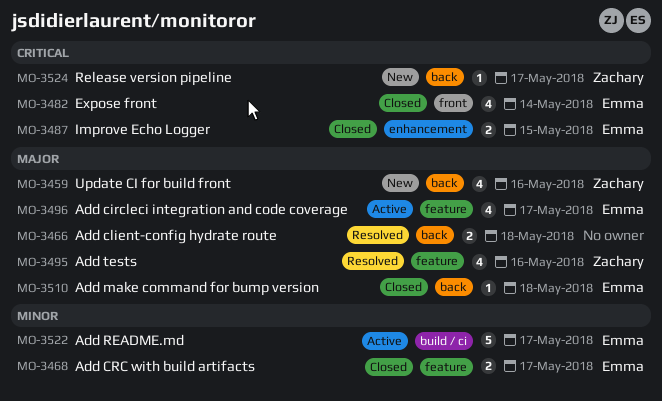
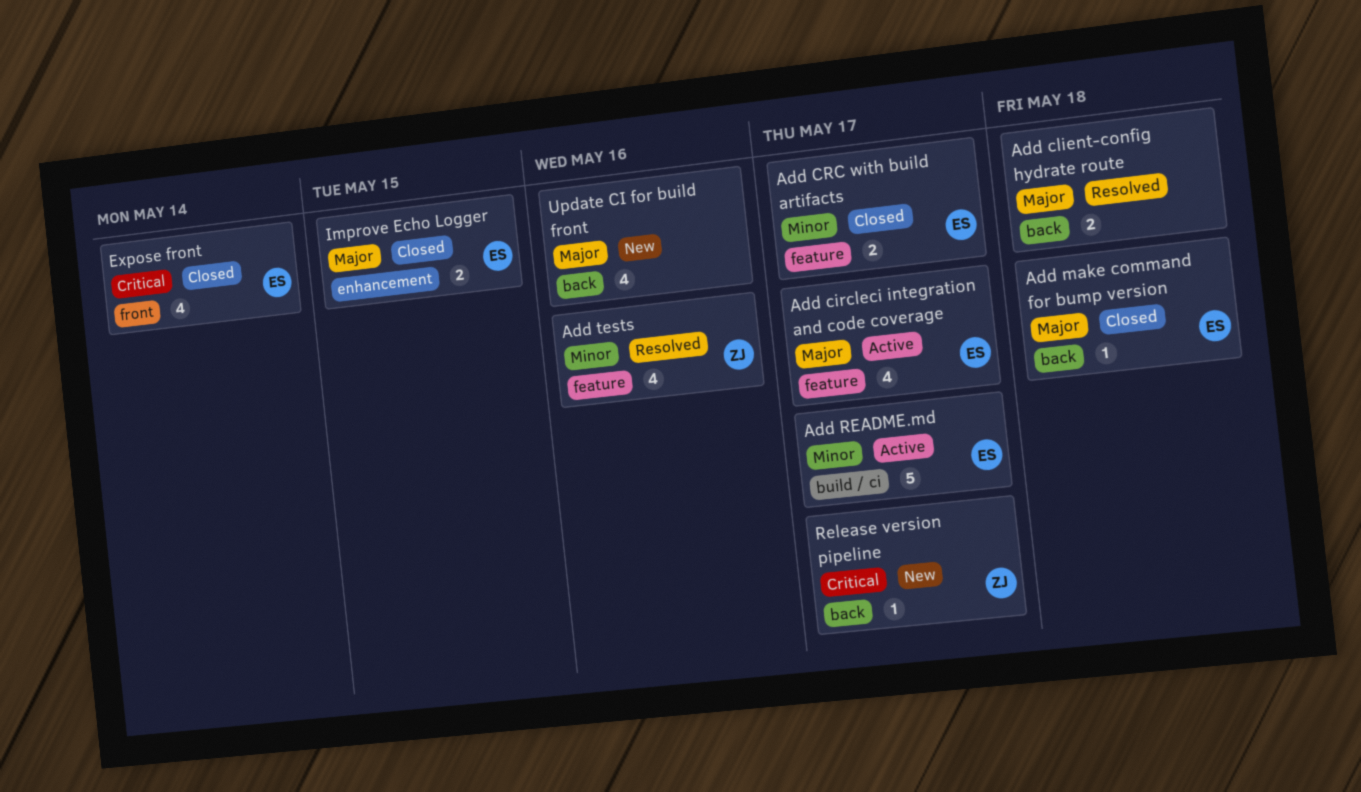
Add tests, priority: Major -> Minor
Improve Echo Logger, priority: Critical -> Major
Update CI for build front, owner: Zachary -> none

